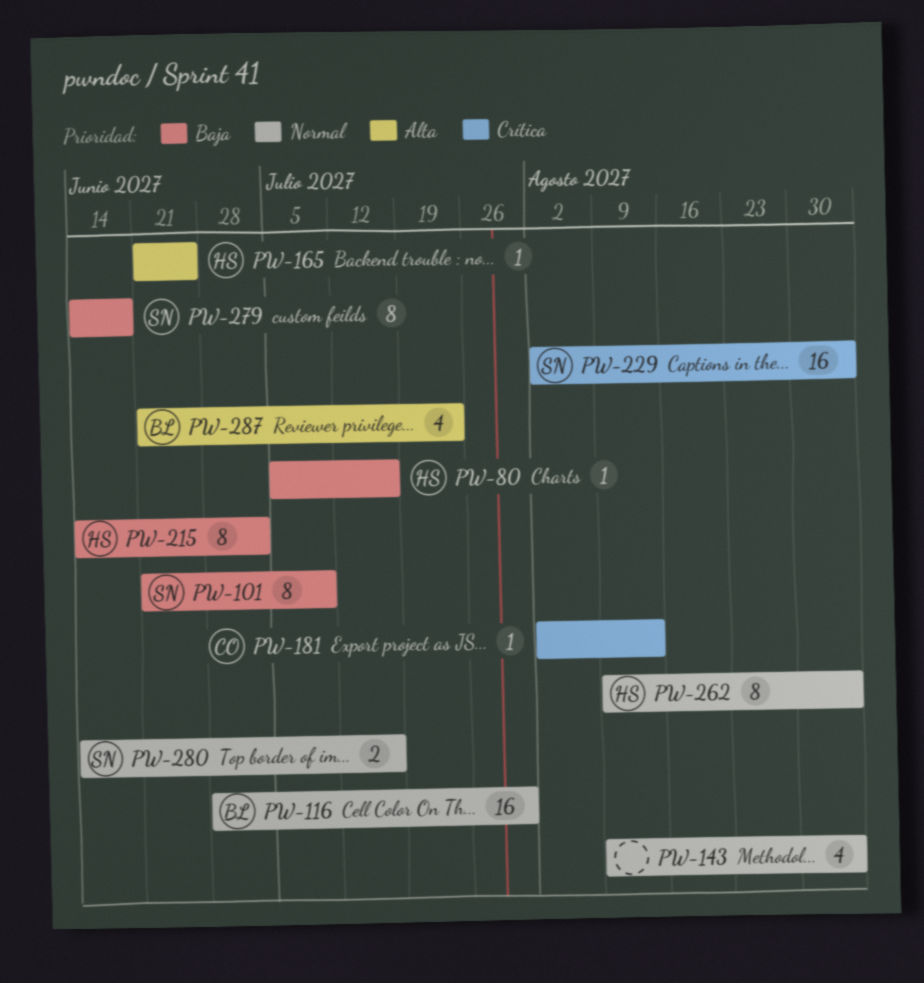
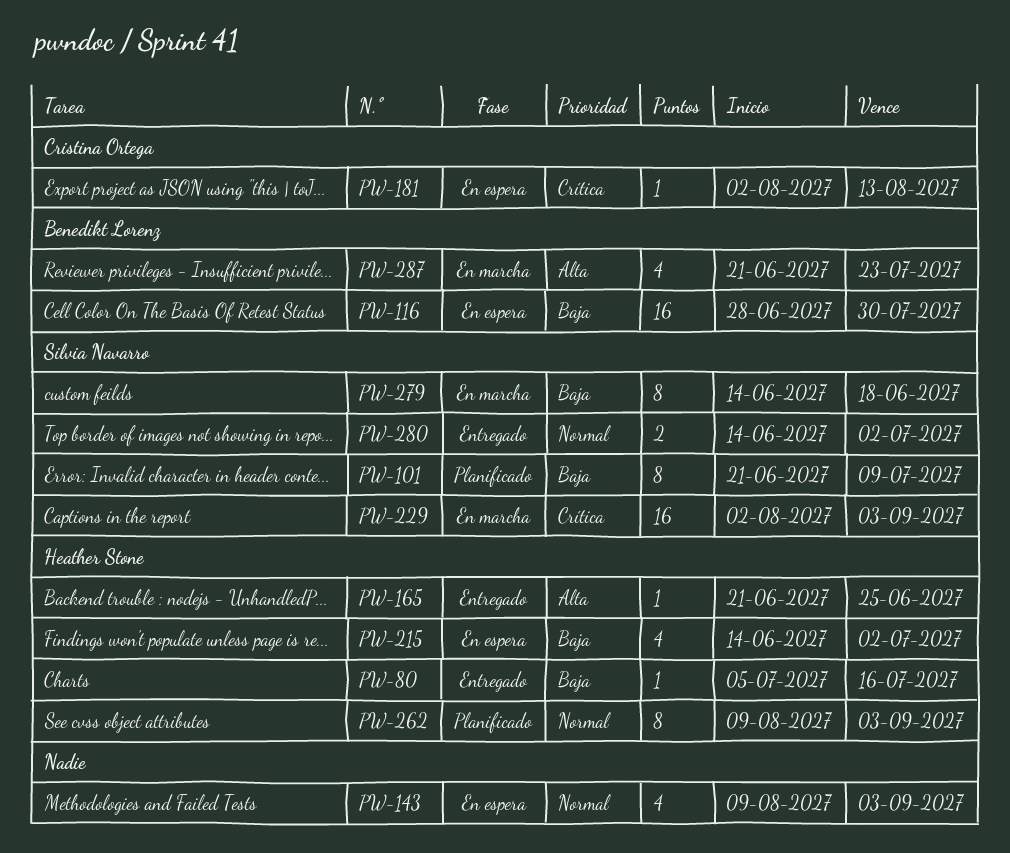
PW-116, priority: Normal -> Baja
PW-215, estimate: 8 -> 4
PW-280, due: Jul 16 -> Jul 2

